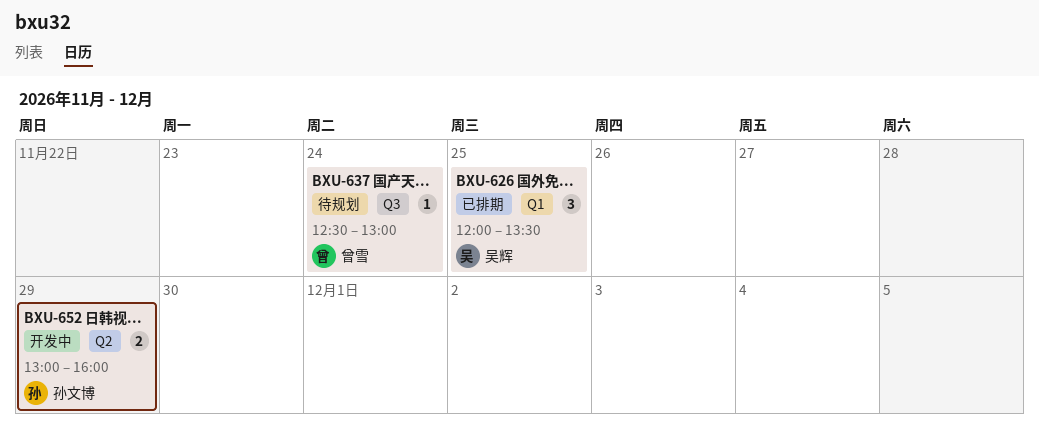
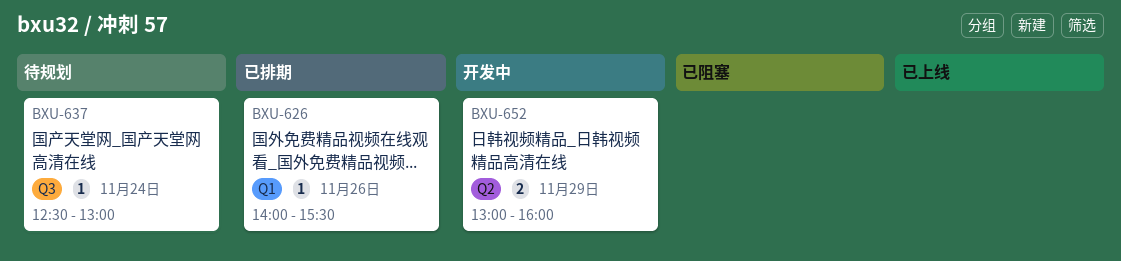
BXU-626, estimate: 3 -> 1
BXU-626, day: Nov 25 -> Nov 26
BXU-626, begins: 12:00 -> 14:00
BXU-626, ends: 13:30 -> 15:30

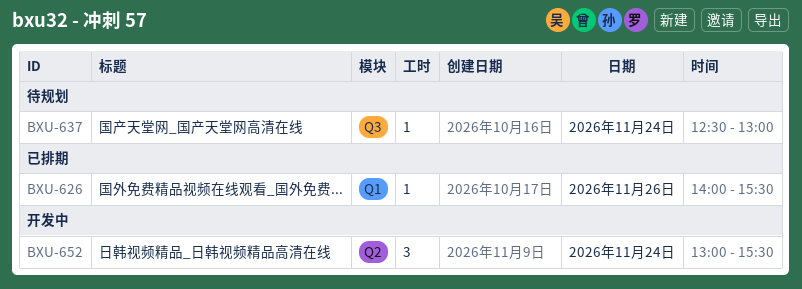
BXU-652, estimate: 2 -> 3
BXU-652, day: Nov 29 -> Nov 24
BXU-652, ends: 16:00 -> 15:30

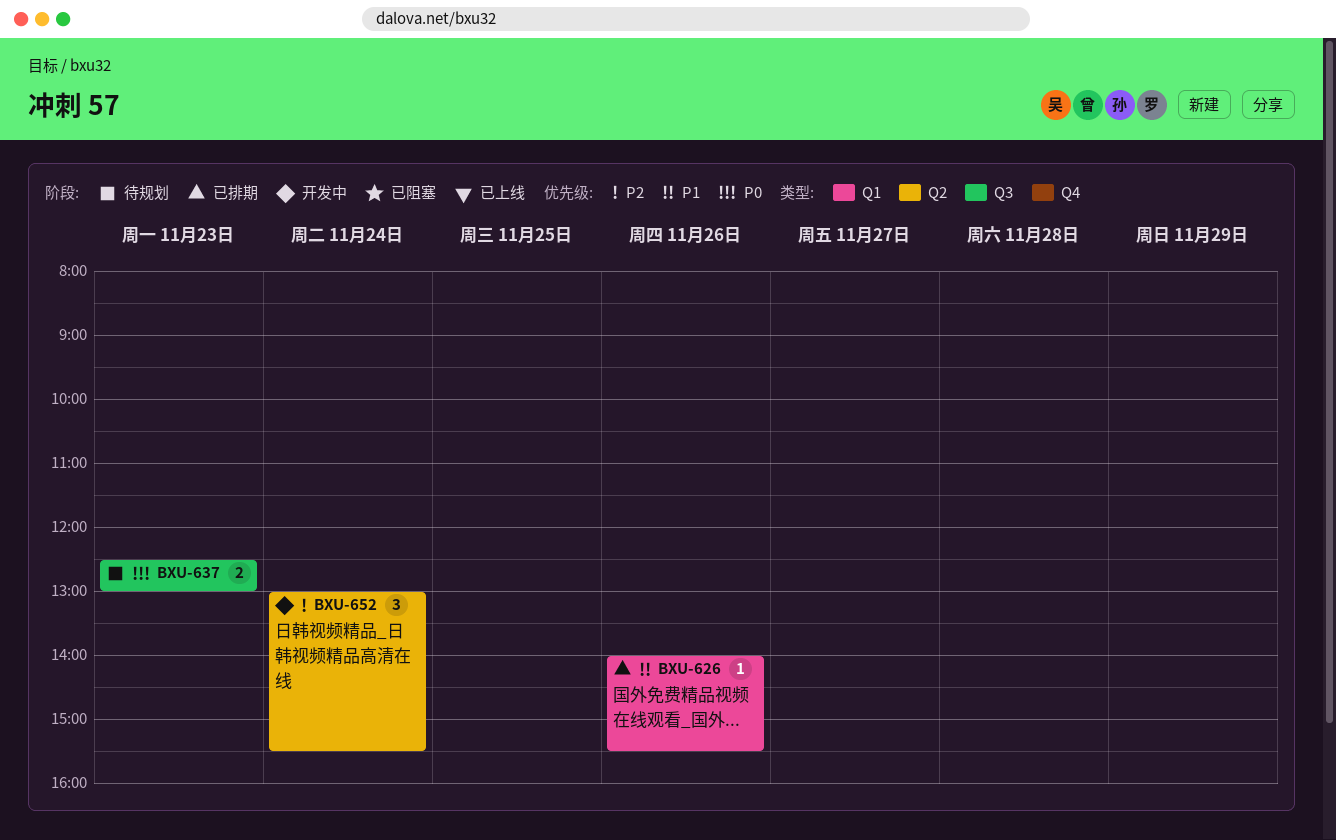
BXU-637, estimate: 1 -> 2
BXU-637, day: Nov 24 -> Nov 23

